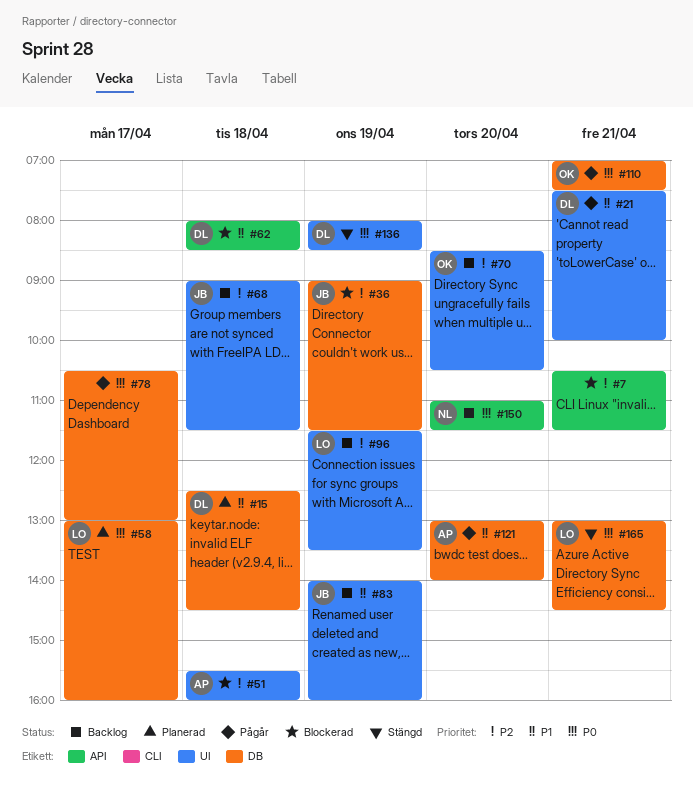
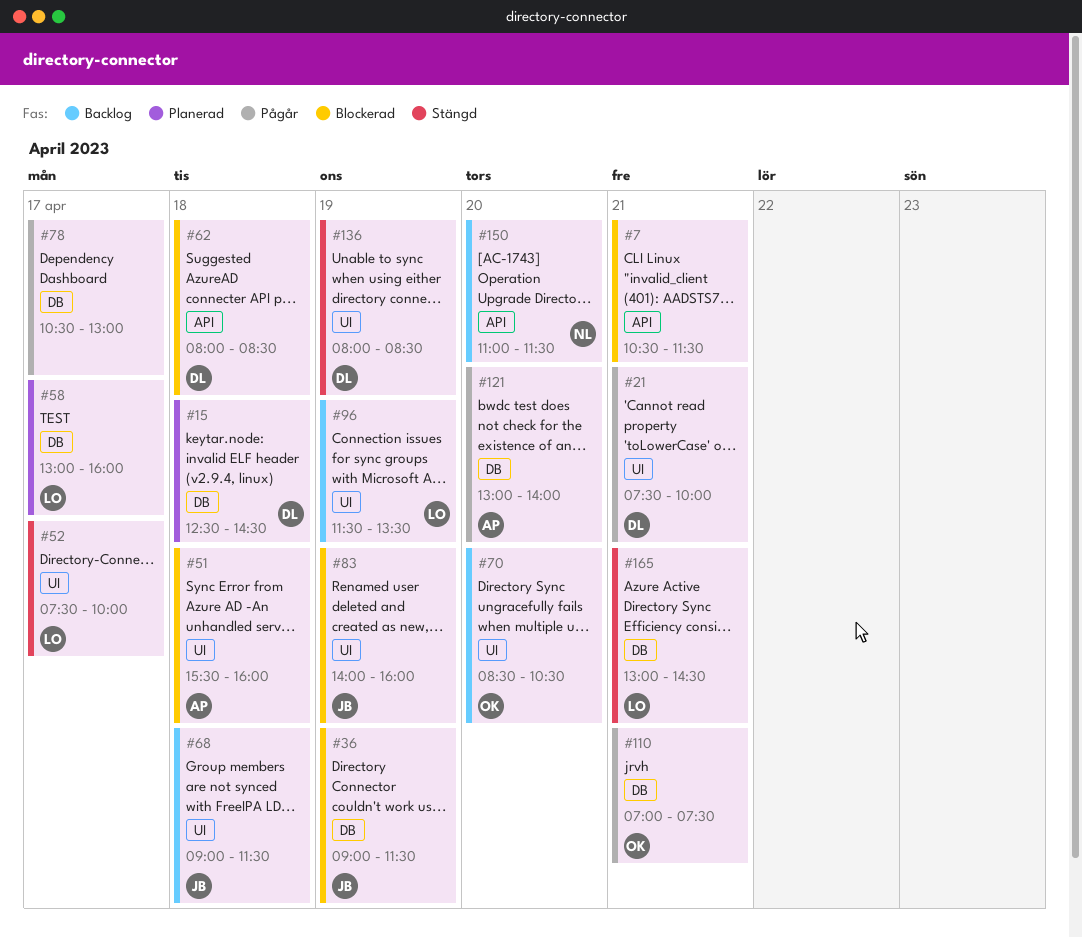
#52: none -> present
#83, status: Backlog -> Blockerad

